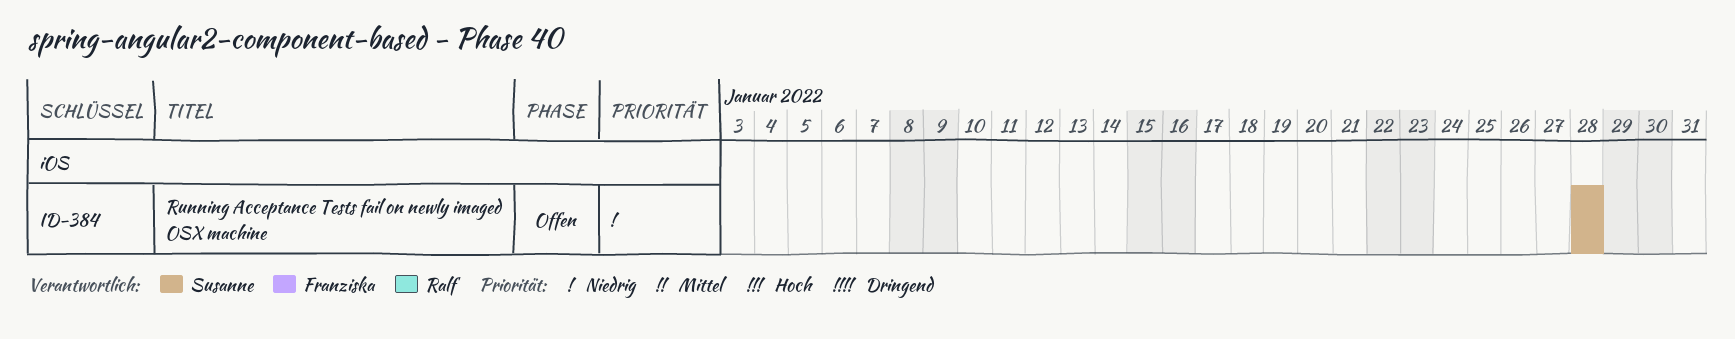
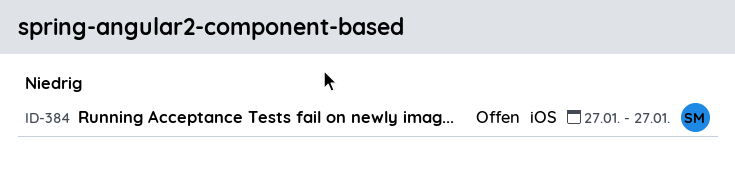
ID-384, start: Jan 28 -> Jan 27
ID-384, due: Jan 28 -> Jan 27

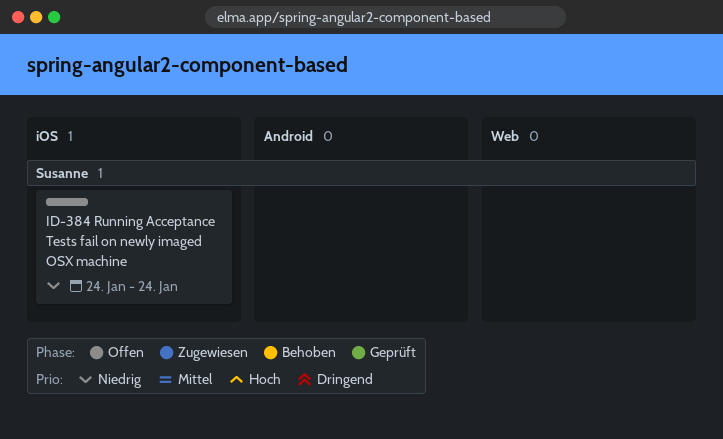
ID-384, start: Jan 27 -> Jan 24
ID-384, due: Jan 27 -> Jan 24

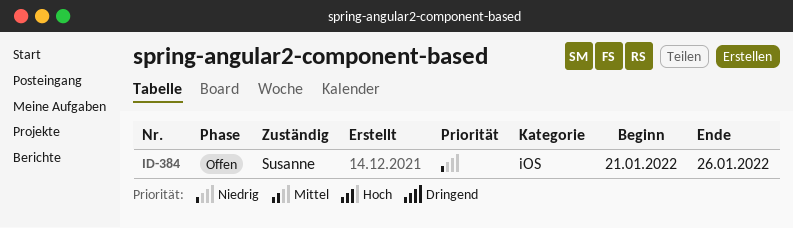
ID-384, start: Jan 24 -> Jan 21
ID-384, due: Jan 24 -> Jan 26

